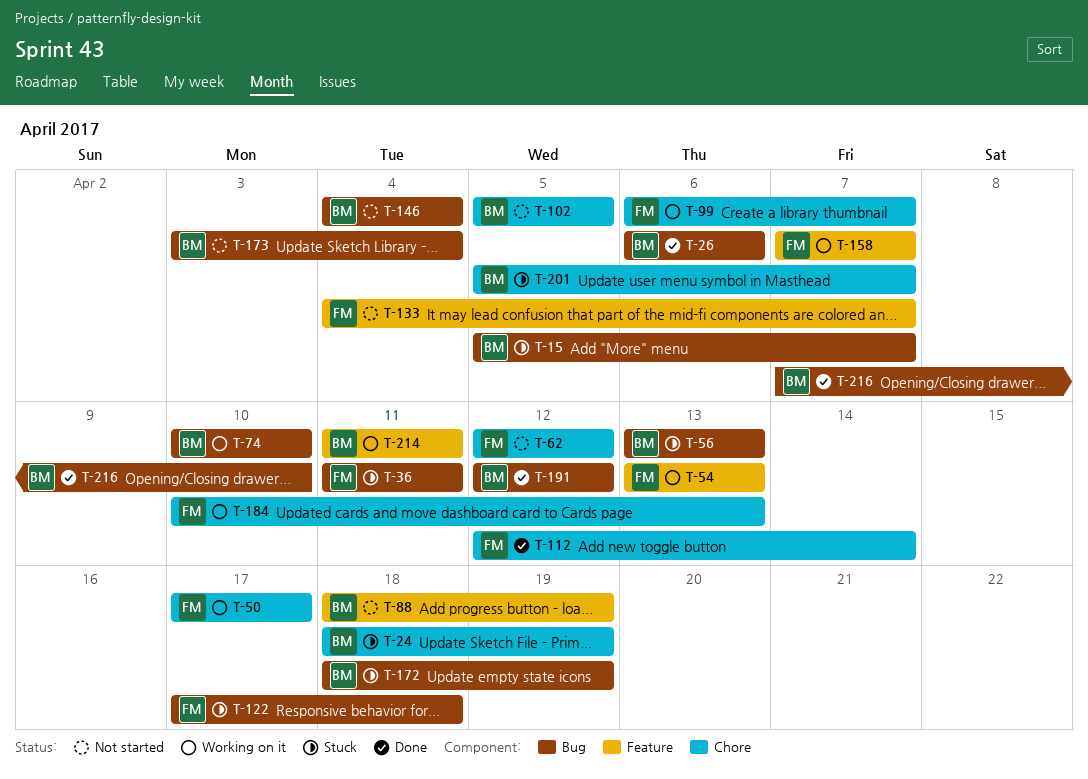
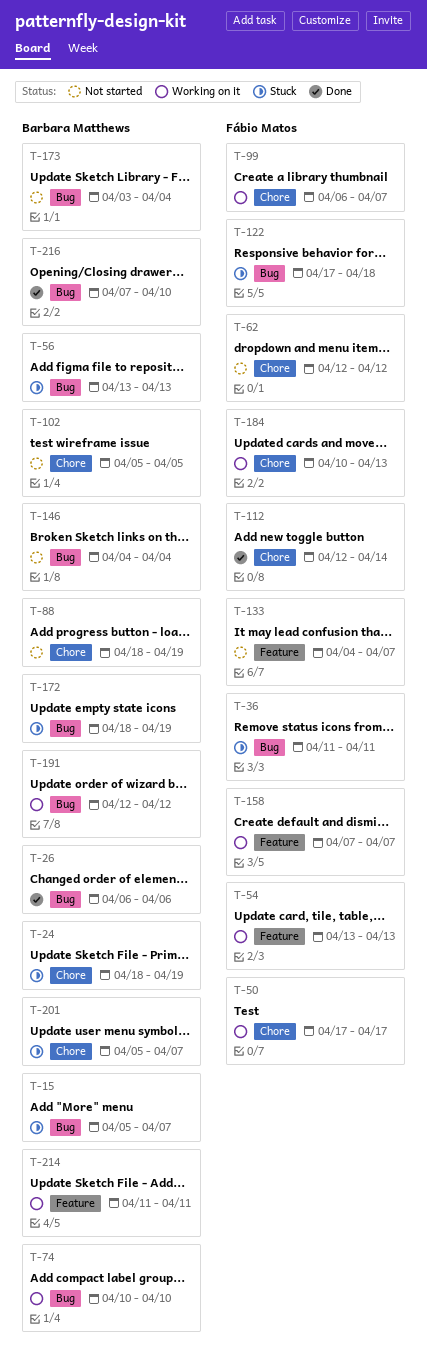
T-88, label: Feature -> Chore
T-191, status: Done -> Working on it

